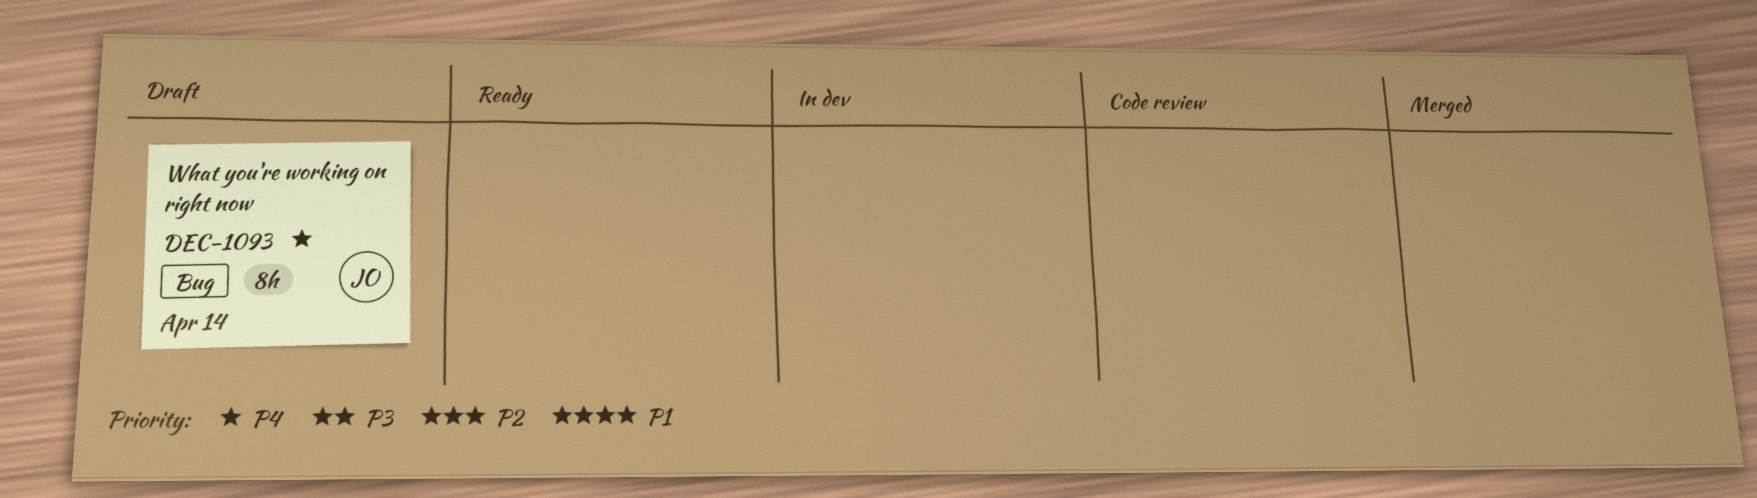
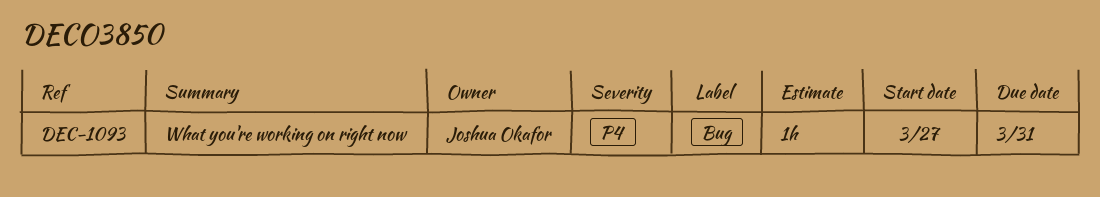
DEC-1093, estimate: 8h -> 1h
DEC-1093, due: Apr 14 -> Mar 31

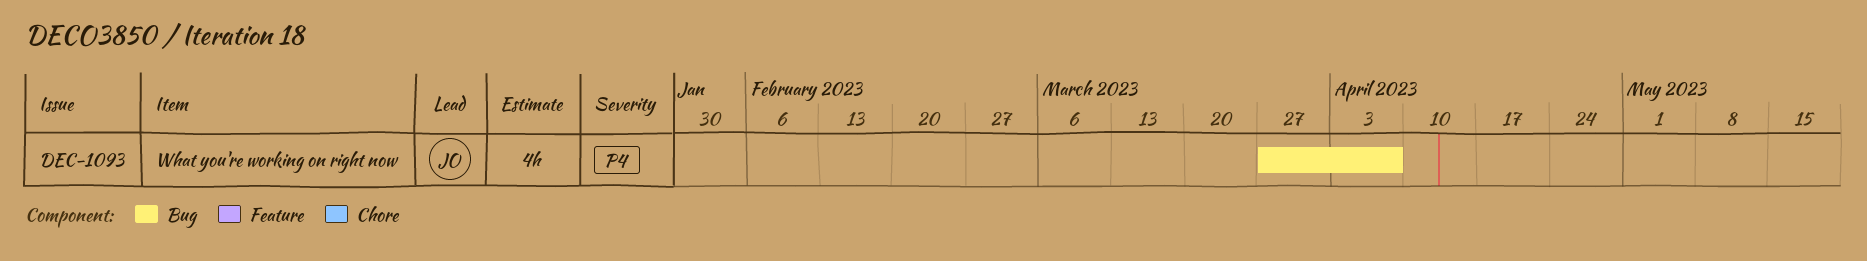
DEC-1093, estimate: 1h -> 4h
DEC-1093, due: Mar 31 -> Apr 7

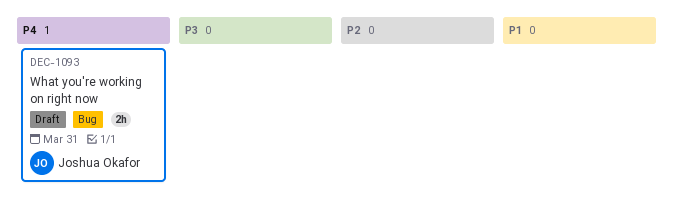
DEC-1093, estimate: 4h -> 2h
DEC-1093, due: Apr 7 -> Mar 31

